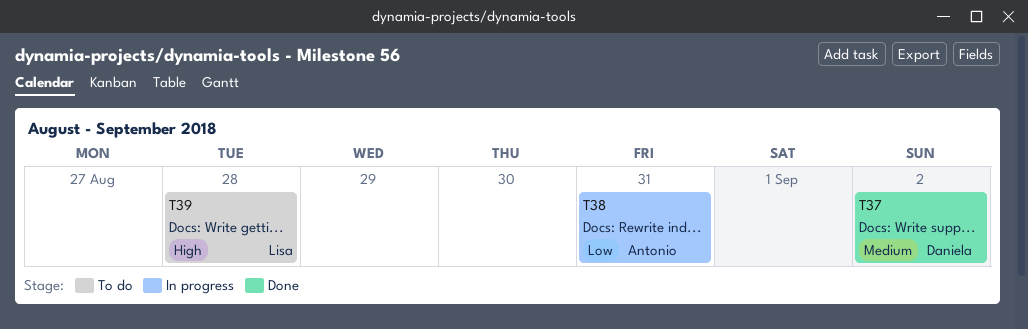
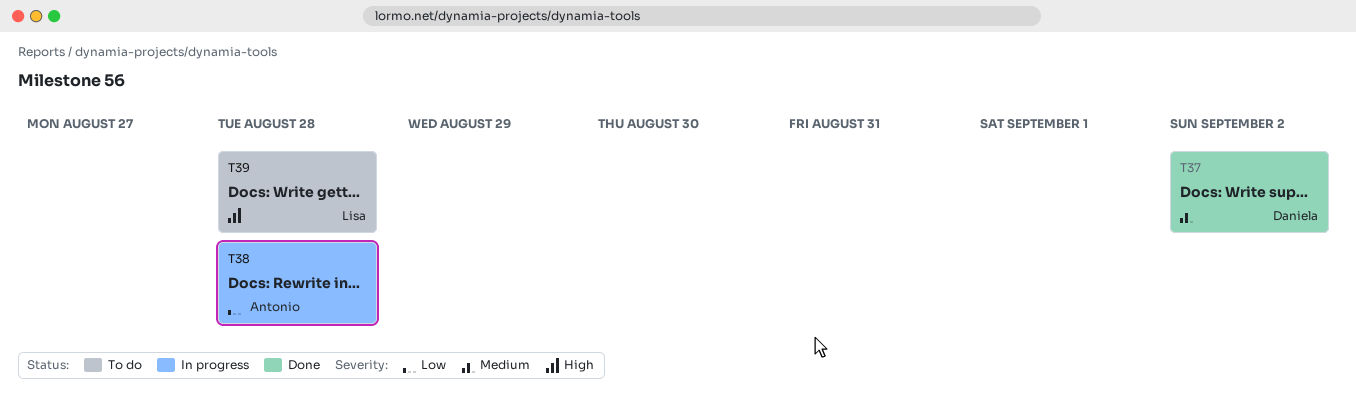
T38, due: Aug 31 -> Aug 28

